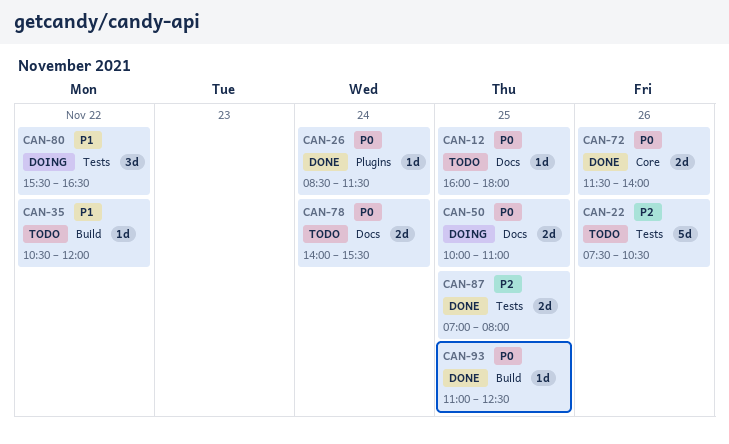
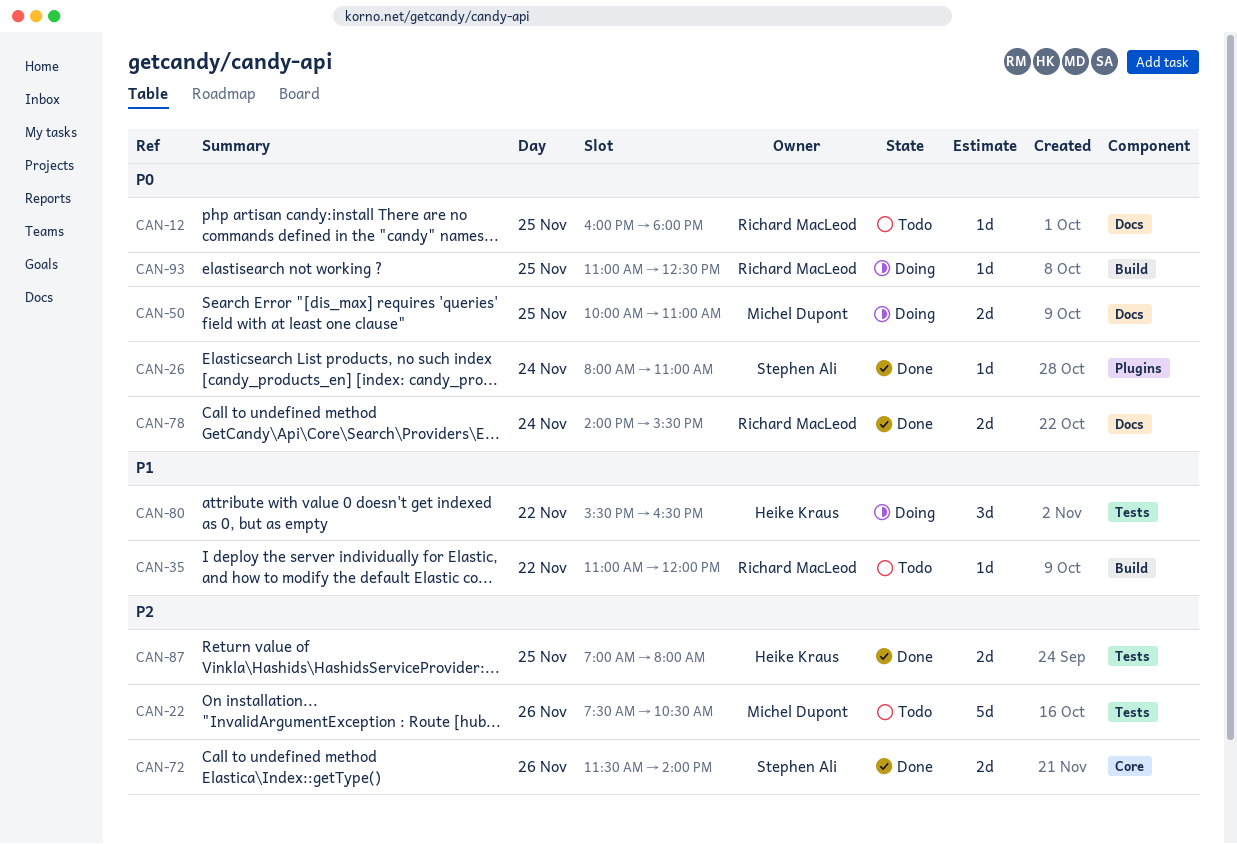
CAN-26, begins: 08:30 -> 08:00
CAN-26, ends: 11:30 -> 11:00
CAN-35, begins: 10:30 -> 11:00
CAN-72, priority: P0 -> P2
CAN-78, status: Todo -> Done
CAN-93, status: Done -> Doing

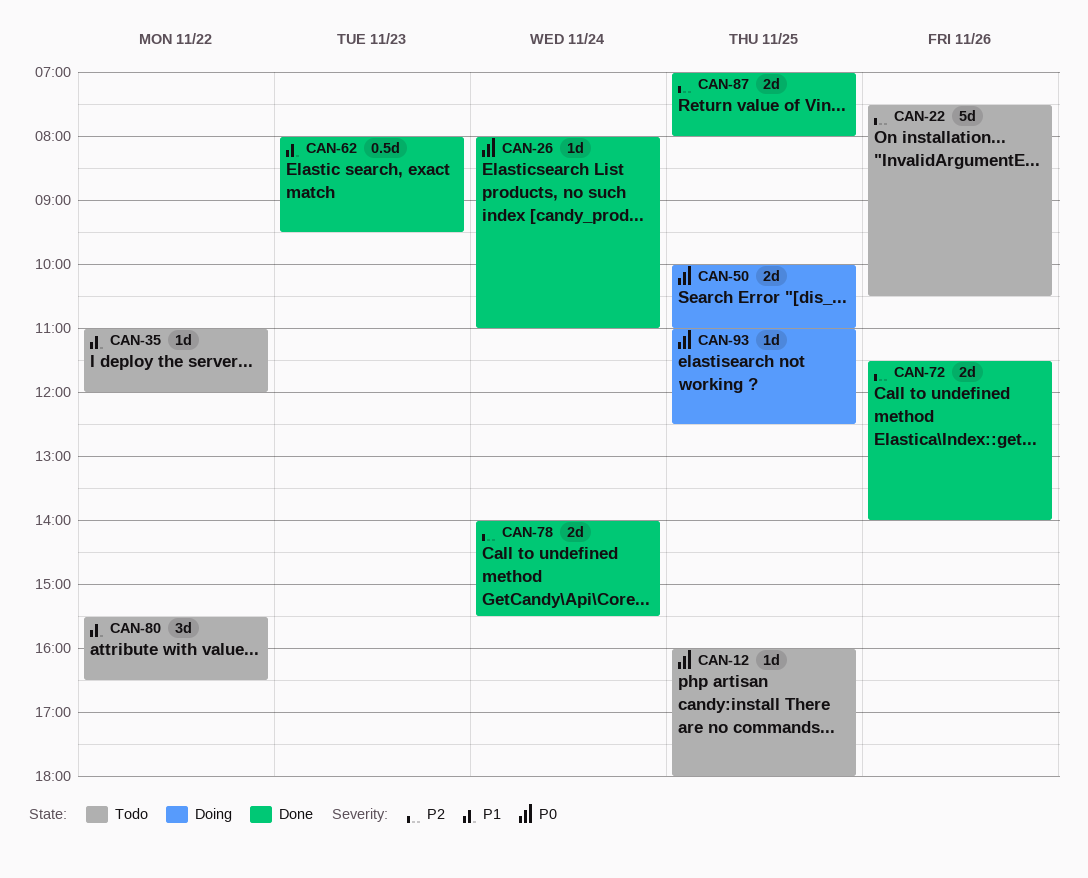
CAN-62: none -> present
CAN-78, priority: P0 -> P2
CAN-80, status: Doing -> Todo

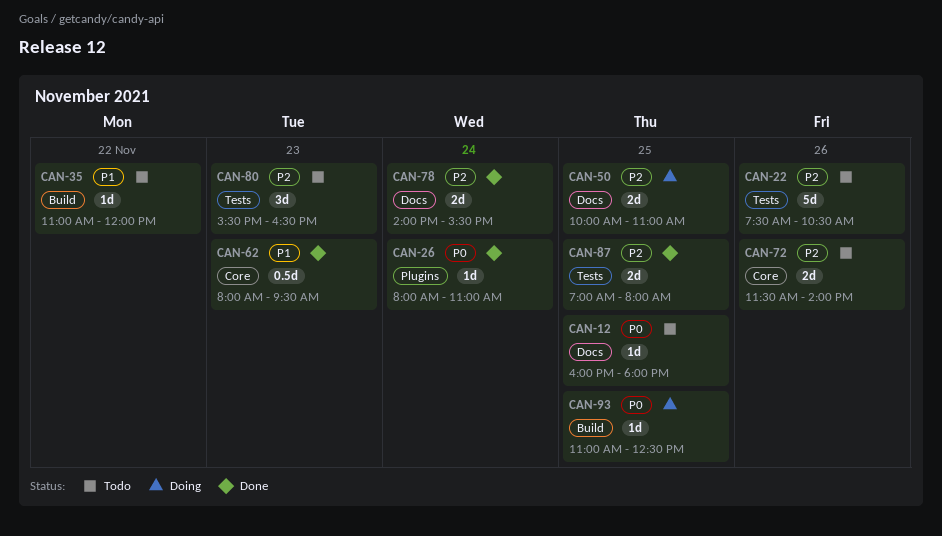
CAN-50, priority: P0 -> P2
CAN-72, status: Done -> Todo
CAN-80, priority: P1 -> P2
CAN-80, day: Nov 22 -> Nov 23

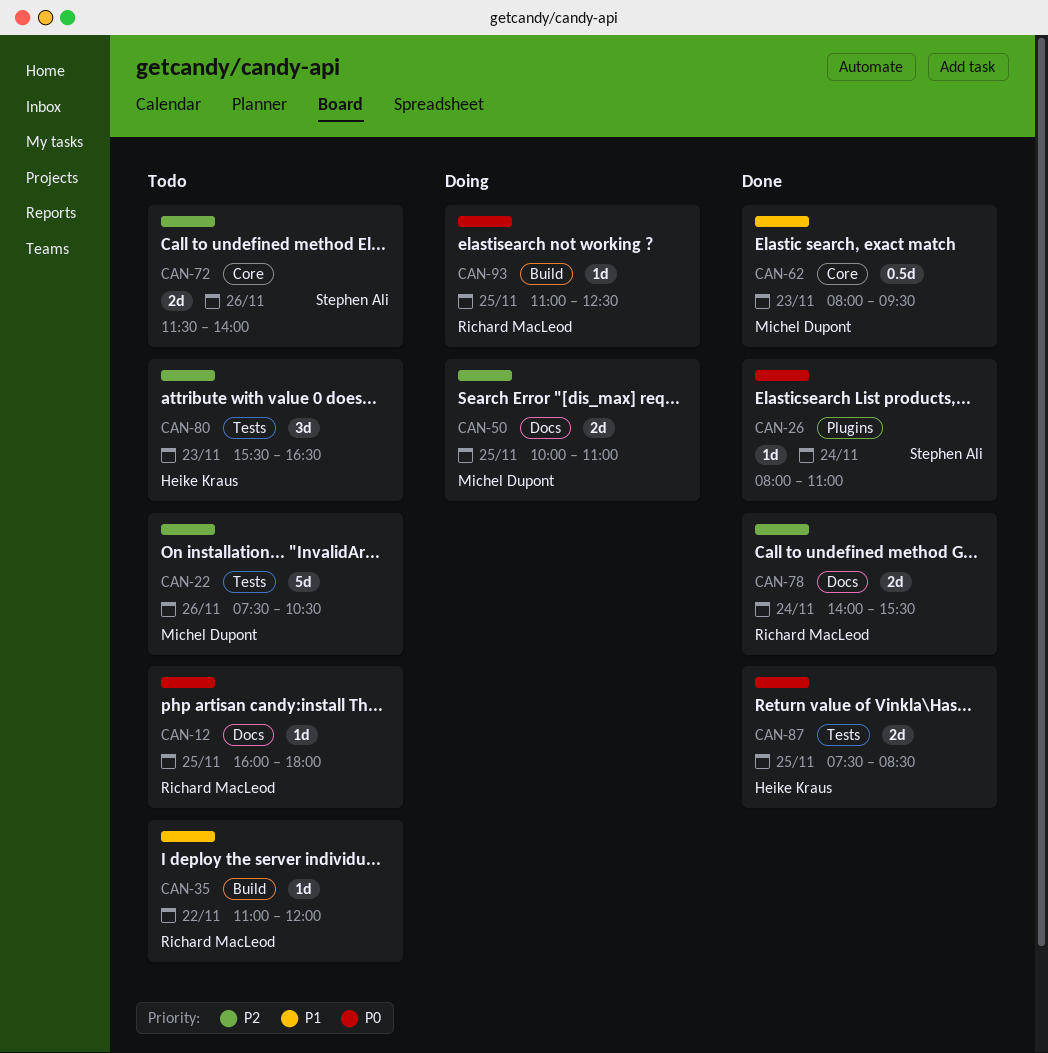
CAN-87, priority: P2 -> P0
CAN-87, begins: 07:00 -> 07:30
CAN-87, ends: 08:00 -> 08:30

